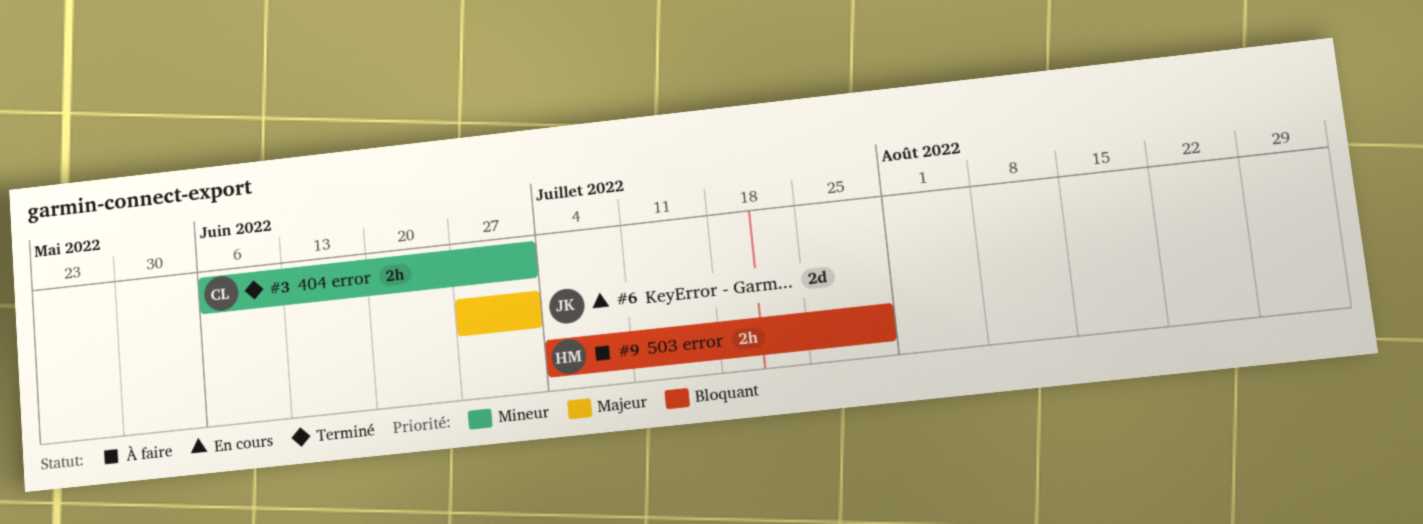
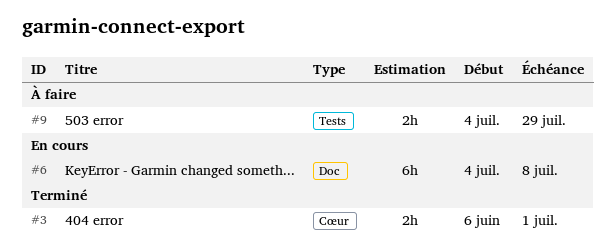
#6, estimate: 2d -> 6h
#6, start: Jun 27 -> Jul 4
#6, due: Jul 1 -> Jul 8

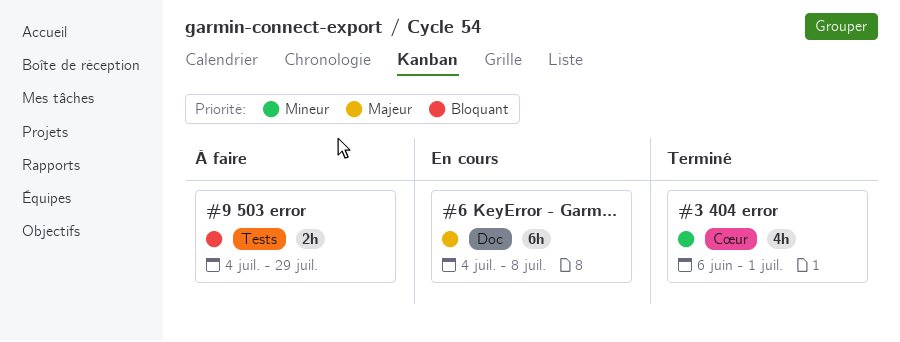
#3, estimate: 2h -> 4h

